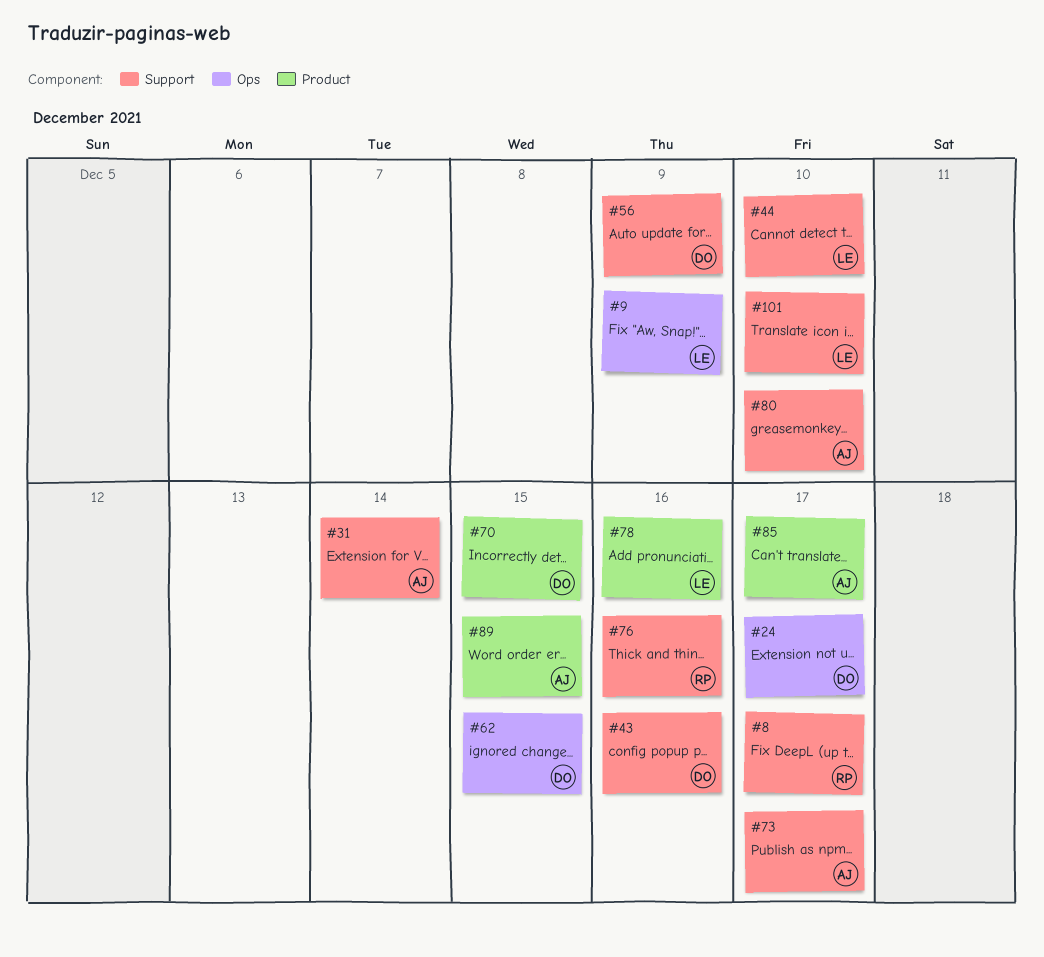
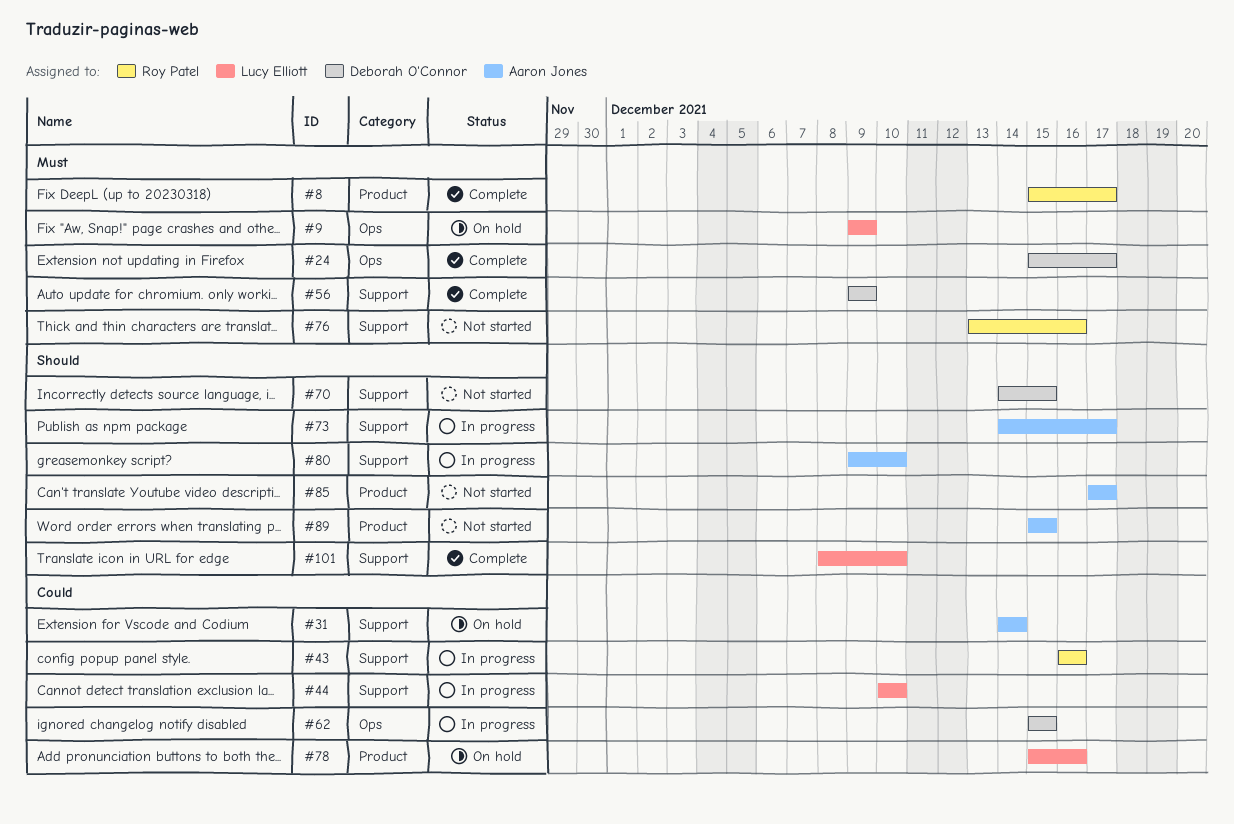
#8, label: Support -> Product
#43, owner: Deborah O'Connor -> Roy Patel
#70, label: Product -> Support

